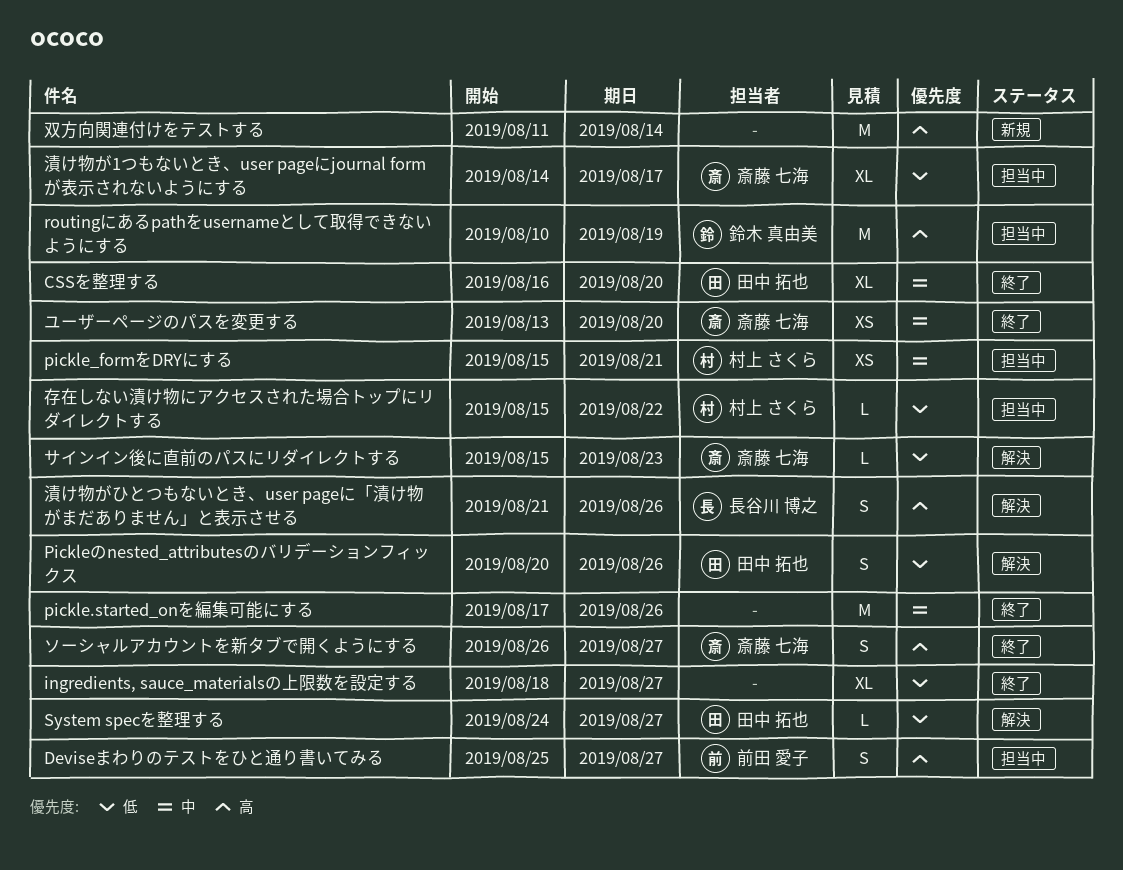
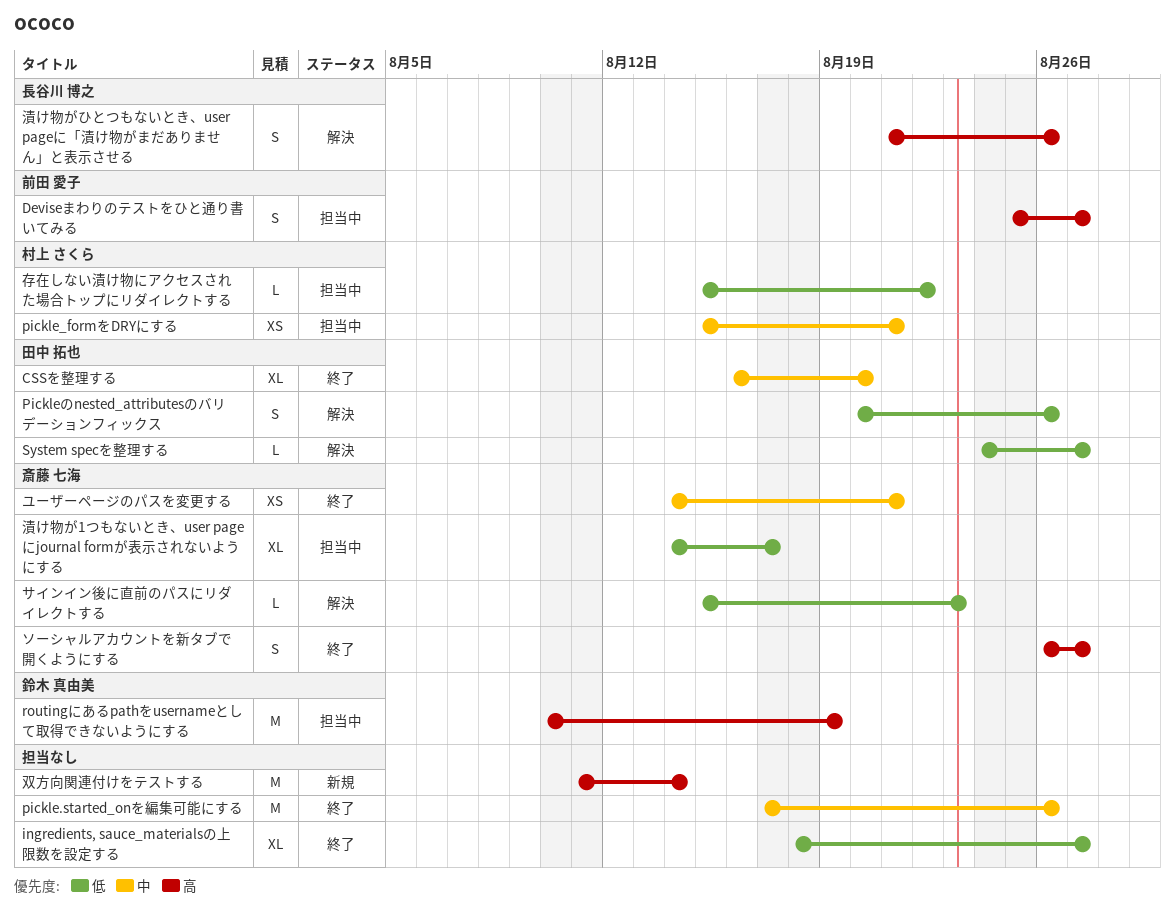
ユーザーページのパスを変更する, start: Aug 13 -> Aug 14
ユーザーページのパスを変更する, due: Aug 20 -> Aug 21

